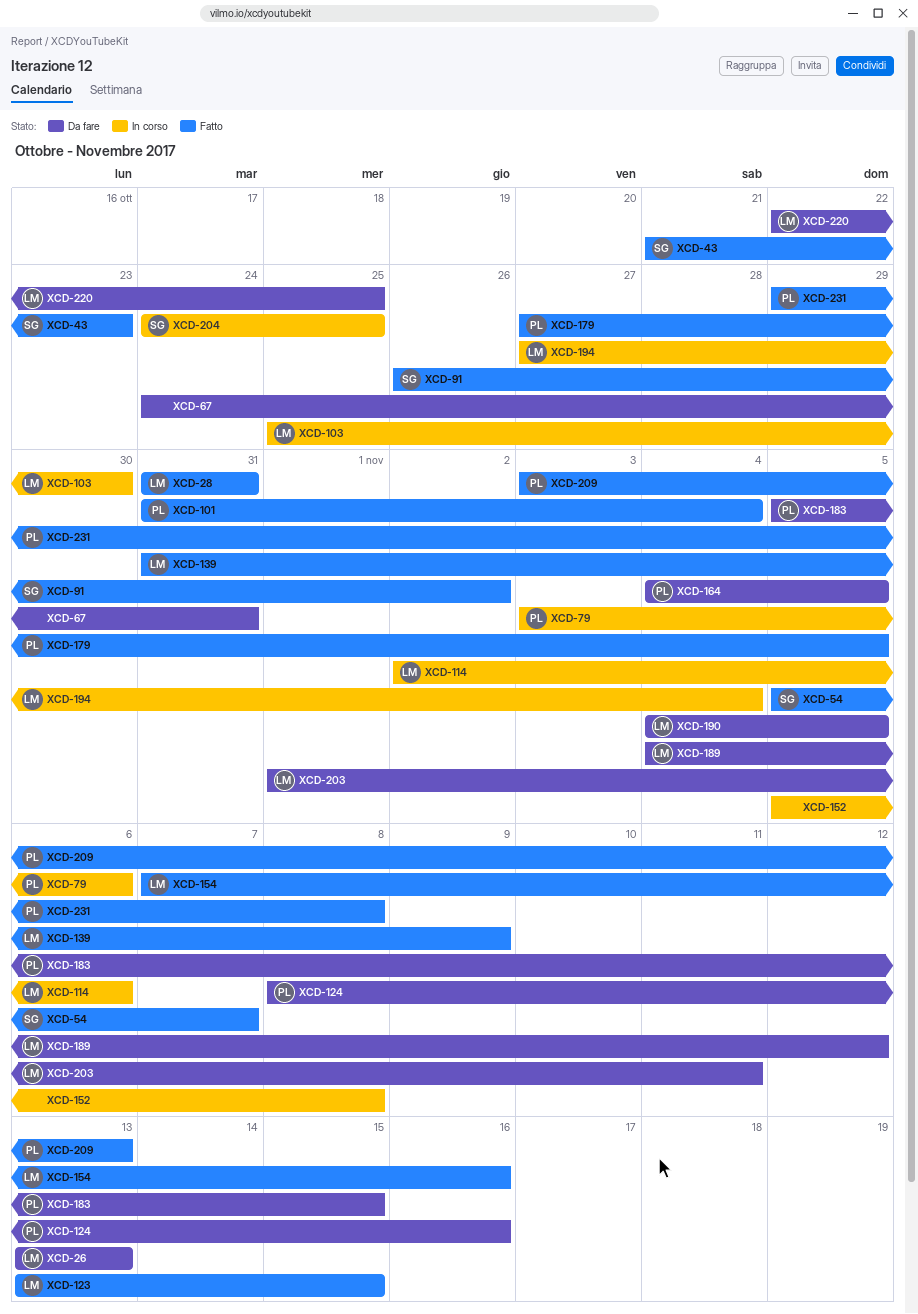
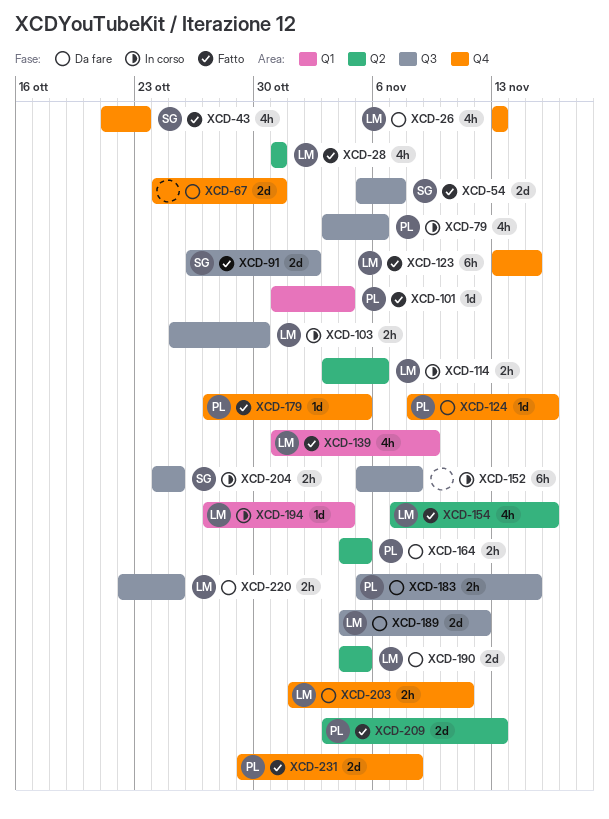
XCD-114, start: Nov 2 -> Nov 3

